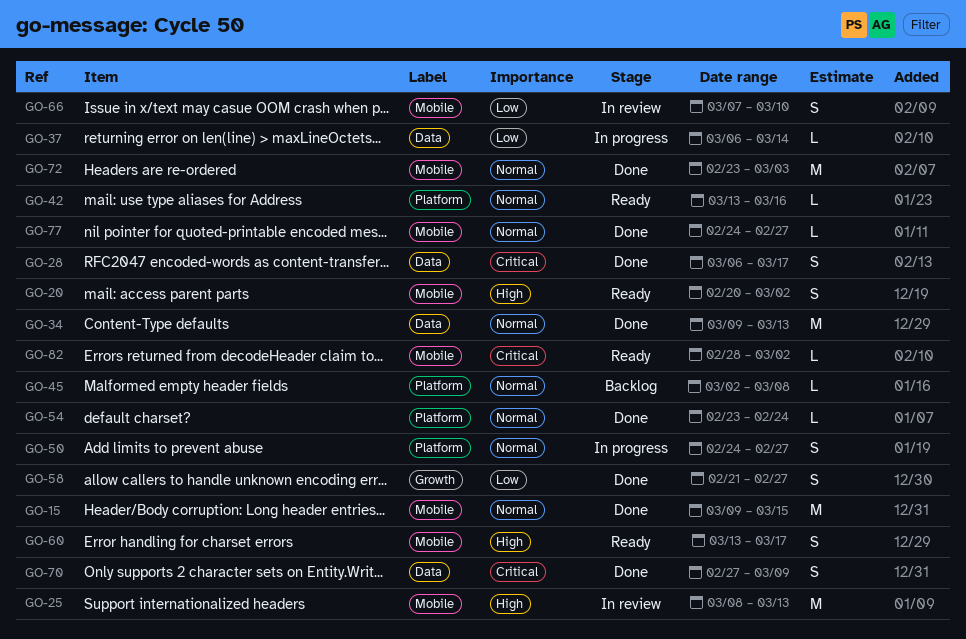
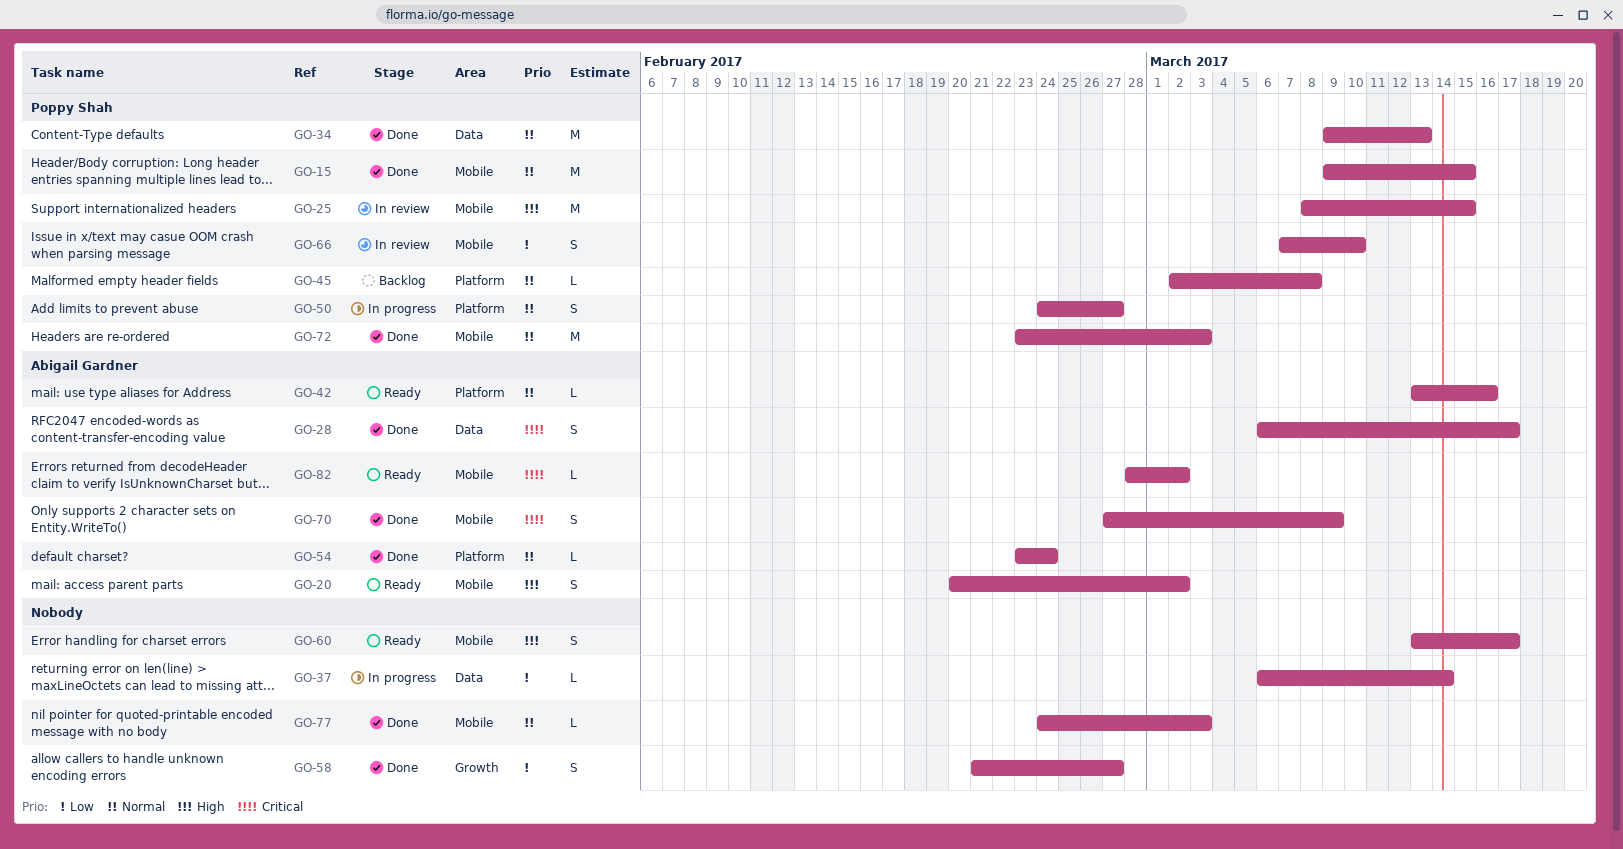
GO-25, due: Mar 13 -> Mar 15
GO-70, label: Data -> Mobile
GO-77, due: Feb 27 -> Mar 3

